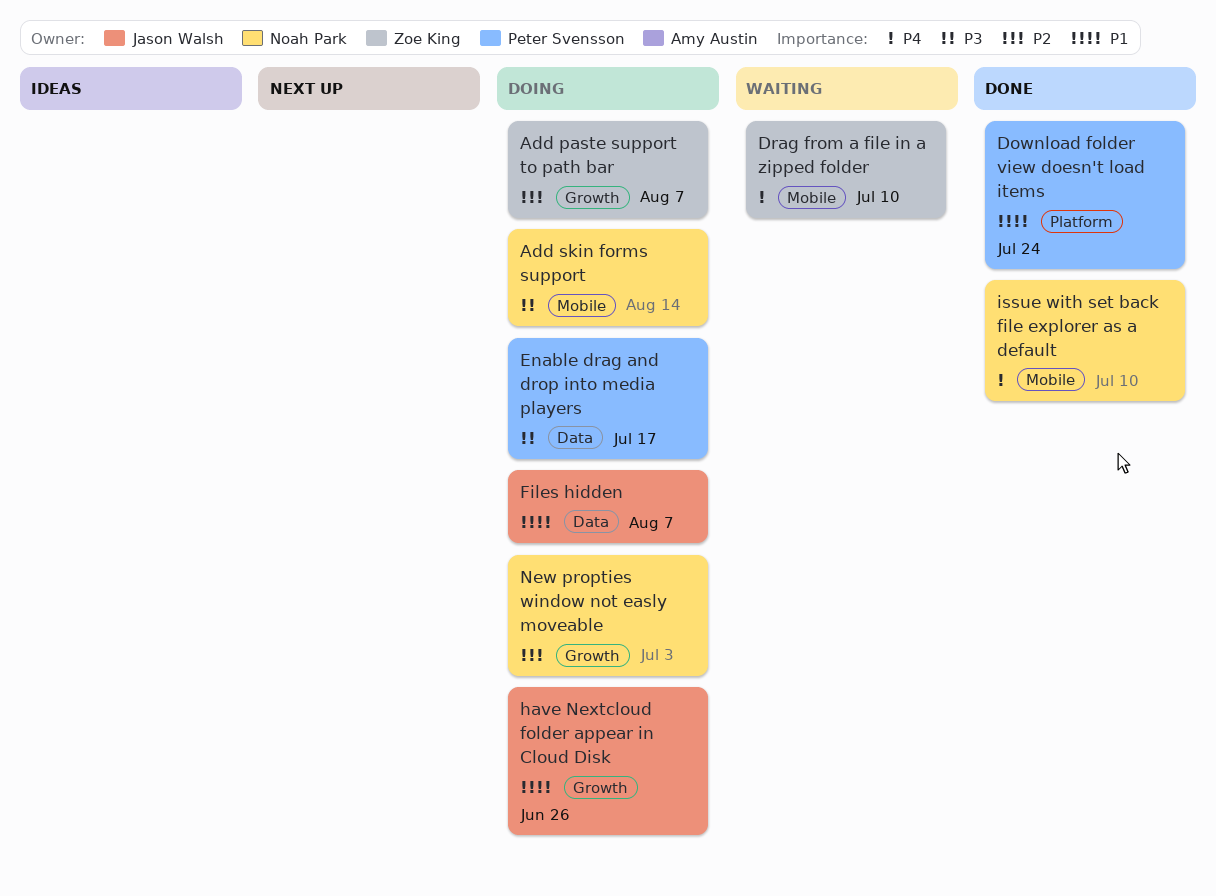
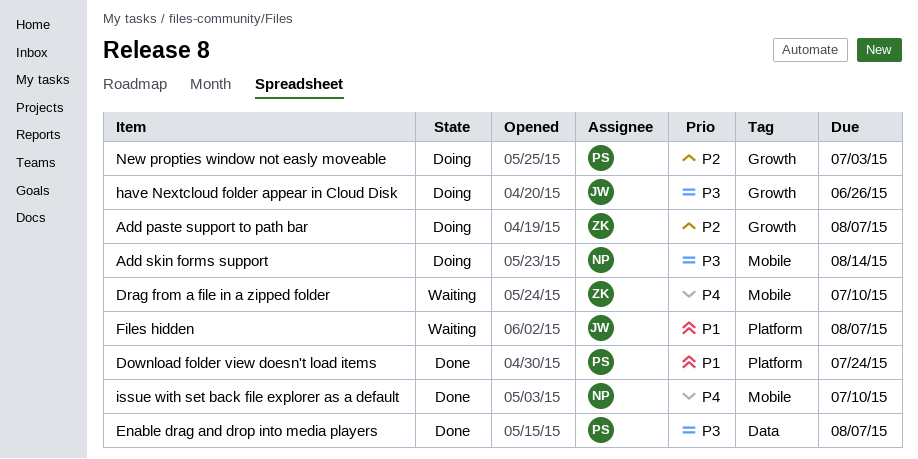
Enable drag and drop into media players, status: Doing -> Done
Enable drag and drop into media players, due: Jul 17 -> Aug 7
Files hidden, status: Doing -> Waiting
Files hidden, label: Data -> Platform
have Nextcloud folder appear in Cloud Disk, priority: P1 -> P3
New propties window not easly moveable, owner: Noah Park -> Peter Svensson

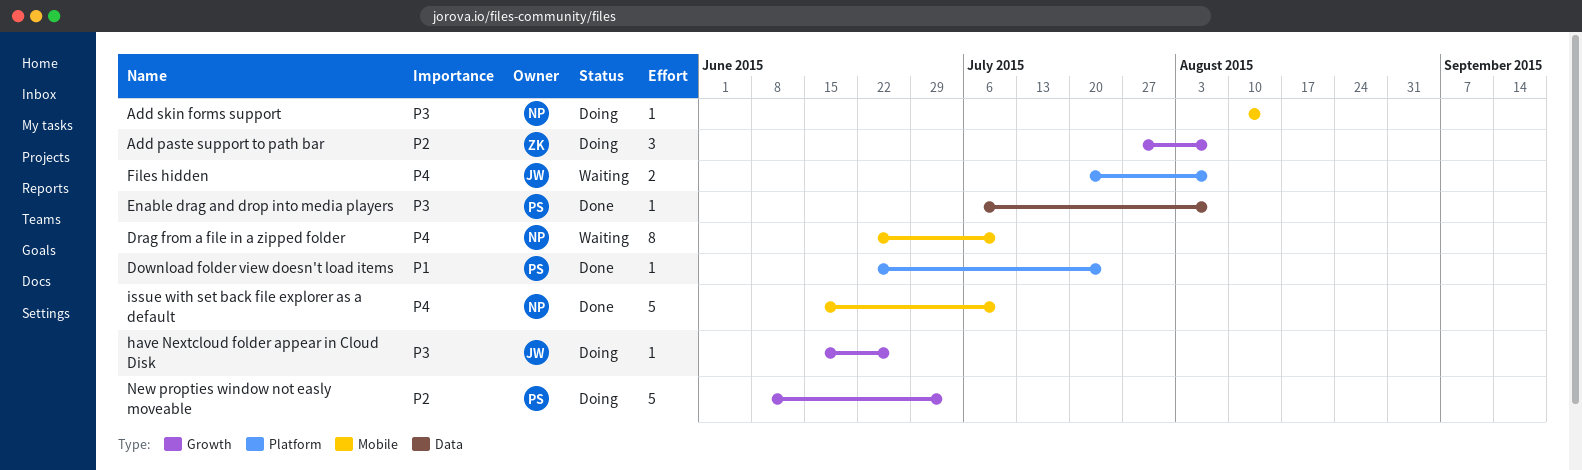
Drag from a file in a zipped folder, owner: ZK -> NP
Files hidden, priority: P1 -> P4

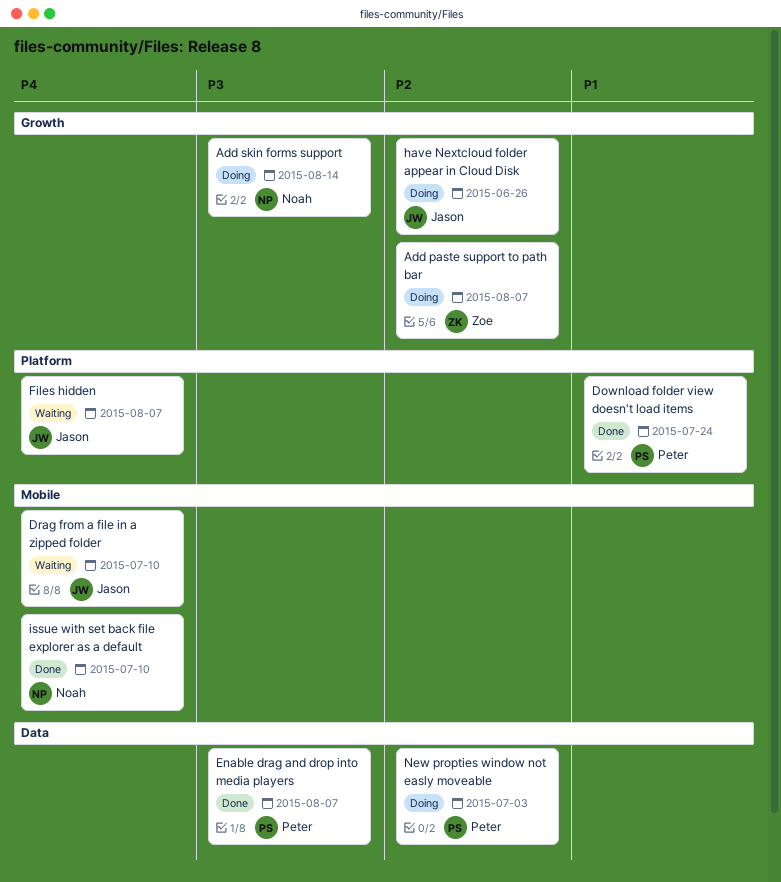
Add skin forms support, label: Mobile -> Growth
Drag from a file in a zipped folder, owner: Noah -> Jason
have Nextcloud folder appear in Cloud Disk, priority: P3 -> P2
New propties window not easly moveable, label: Growth -> Data

